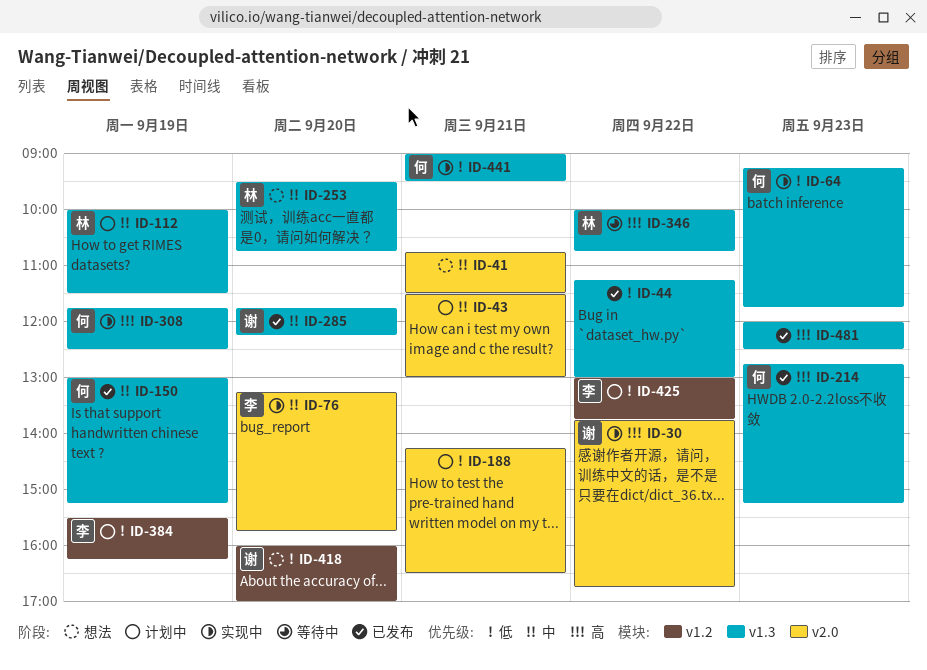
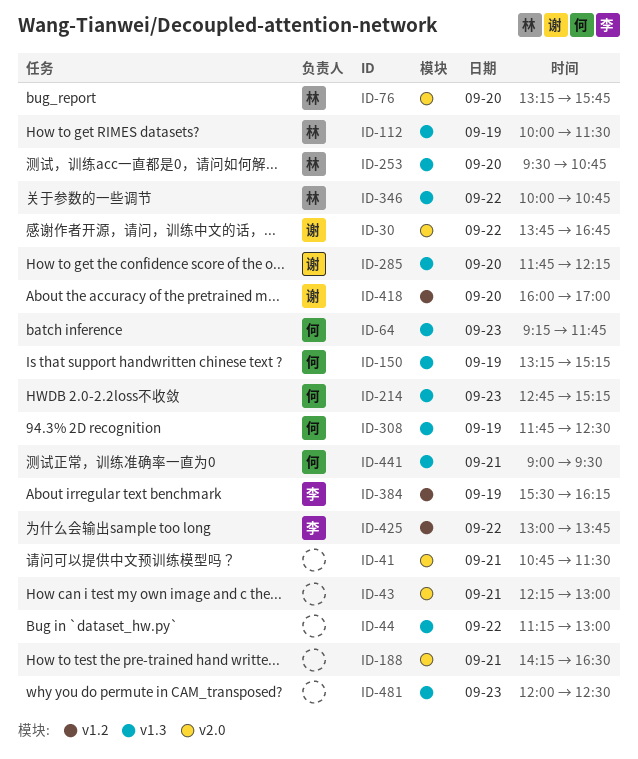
ID-43, begins: 11:30 -> 12:15
ID-76, owner: 李 -> 林
ID-150, begins: 13:00 -> 13:15

